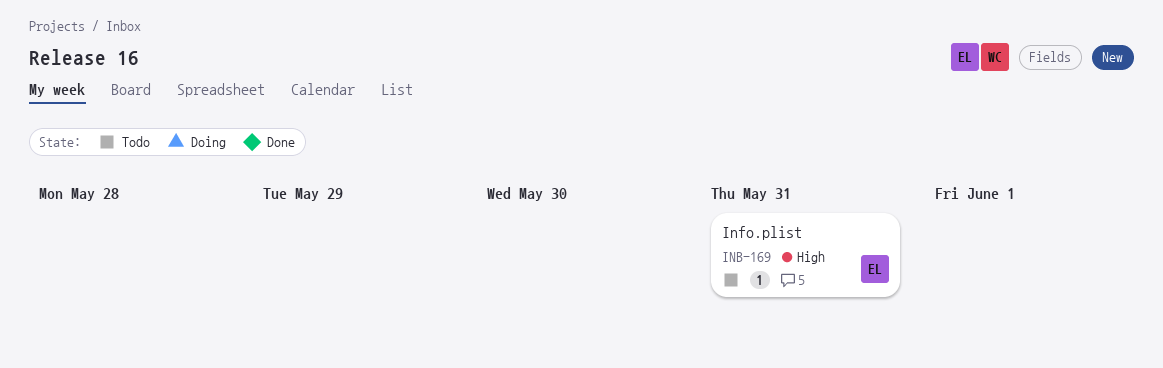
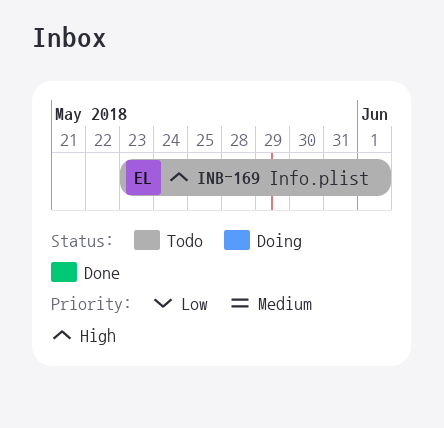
INB-169, due: May 31 -> Jun 1

